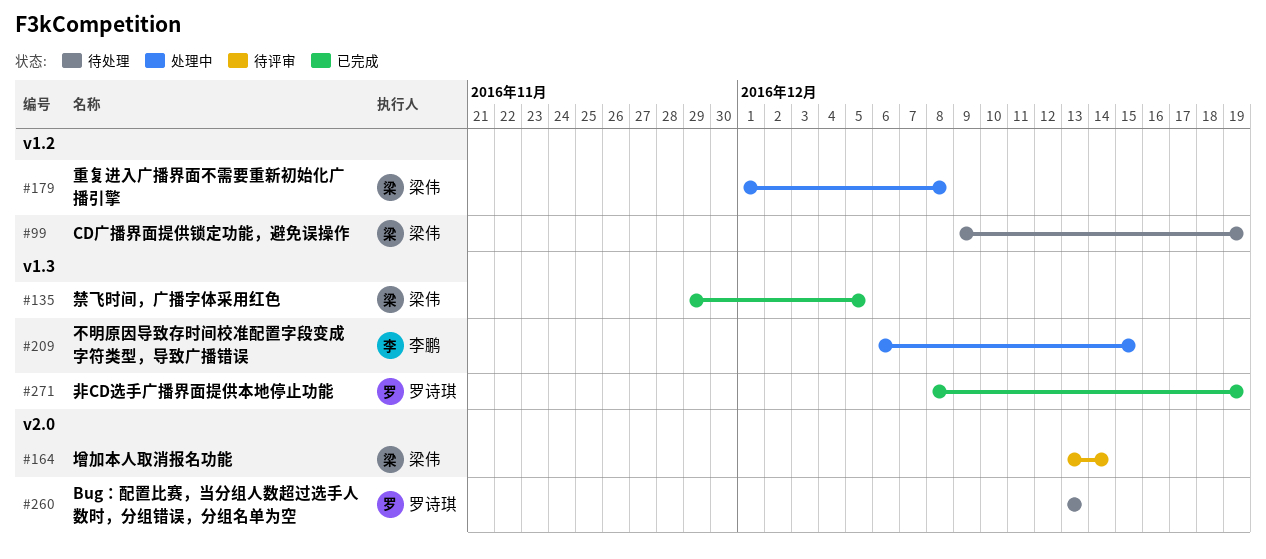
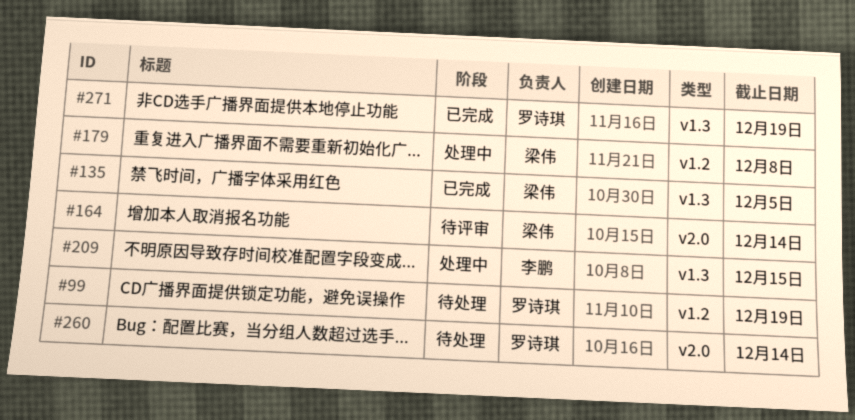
#99, owner: 梁伟 -> 罗诗琪
#260, due: Dec 13 -> Dec 14

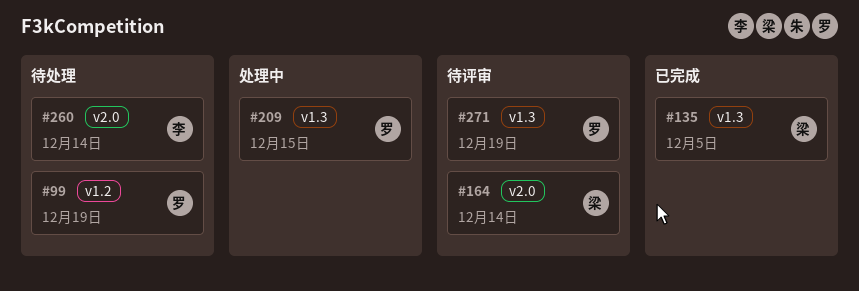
#179: present -> none
#209, owner: 李鹏 -> 罗诗琪
#260, owner: 罗诗琪 -> 李鹏
#271, status: 已完成 -> 待评审

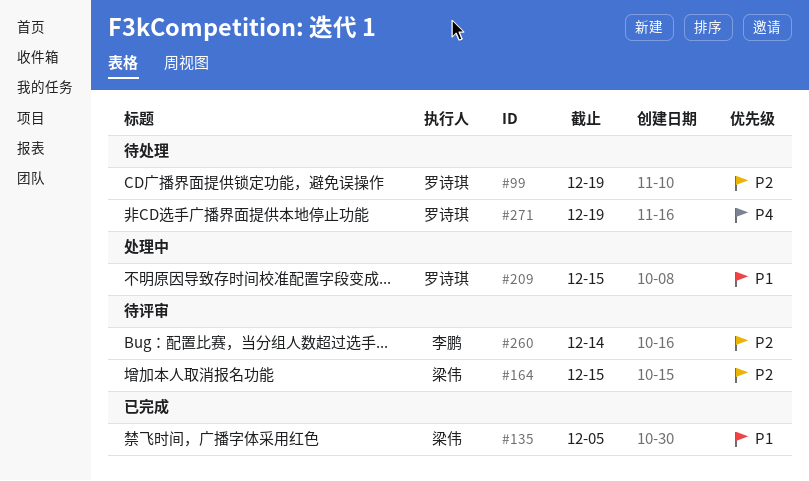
#164, due: Dec 14 -> Dec 15
#260, status: 待处理 -> 待评审
#271, status: 待评审 -> 待处理

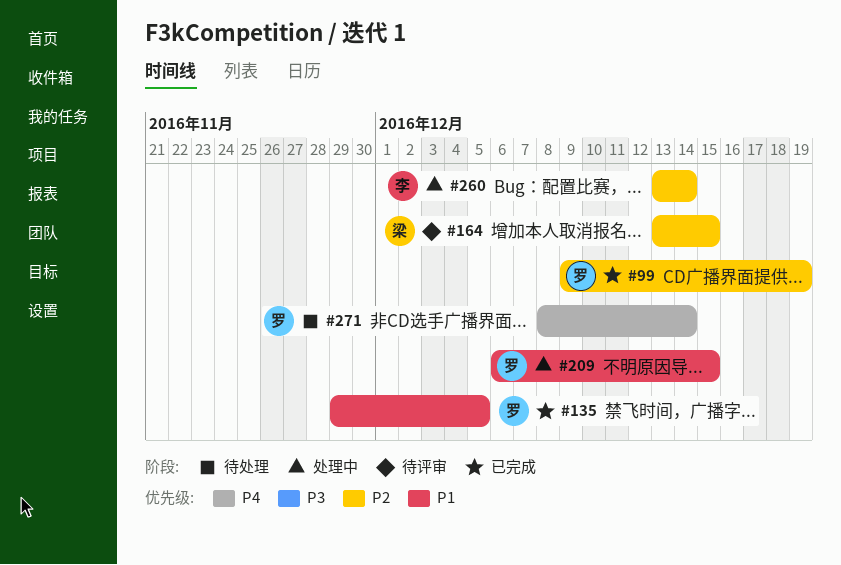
#99, status: 待处理 -> 已完成
#135, owner: 梁伟 -> 罗诗琪
#260, status: 待评审 -> 处理中
#271, due: Dec 19 -> Dec 14

